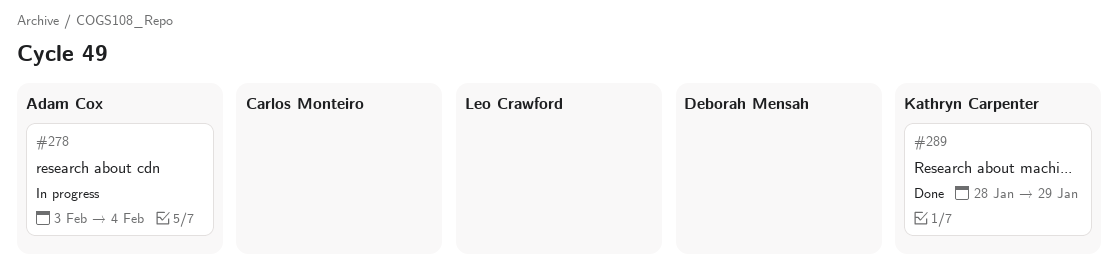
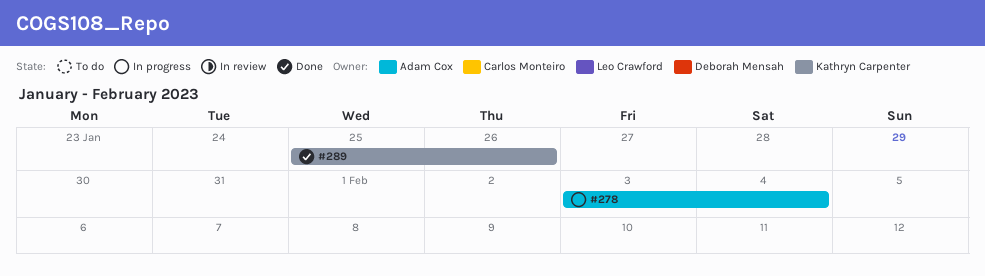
#289, start: Jan 28 -> Jan 25
#289, due: Jan 29 -> Jan 26

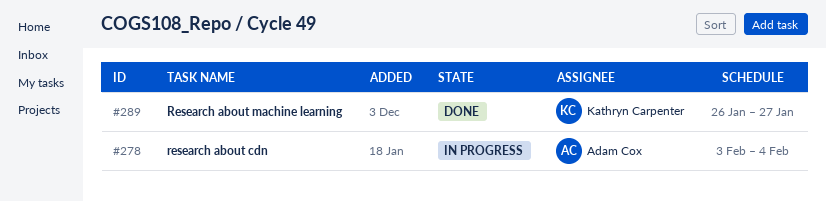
#289, start: Jan 25 -> Jan 26
#289, due: Jan 26 -> Jan 27

